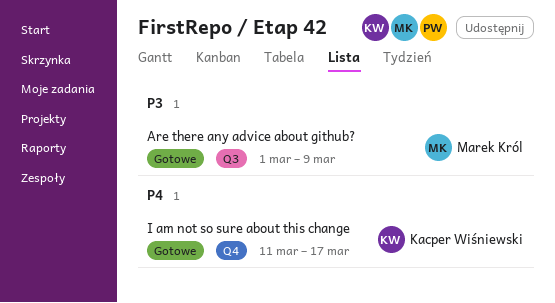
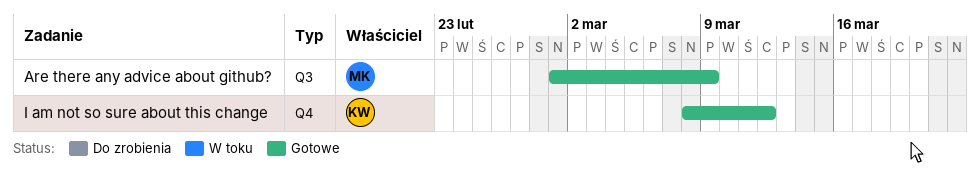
I am not so sure about this change, start: Mar 11 -> Mar 8
I am not so sure about this change, due: Mar 17 -> Mar 12

